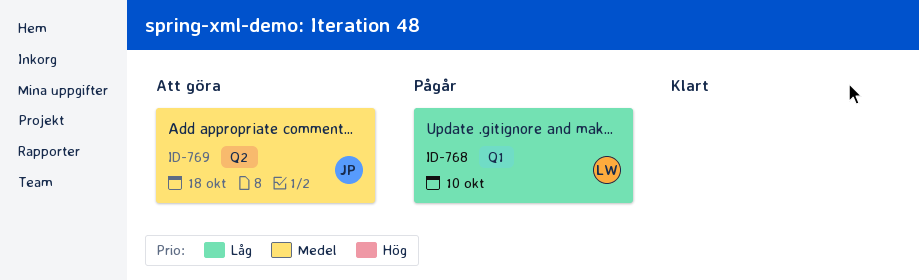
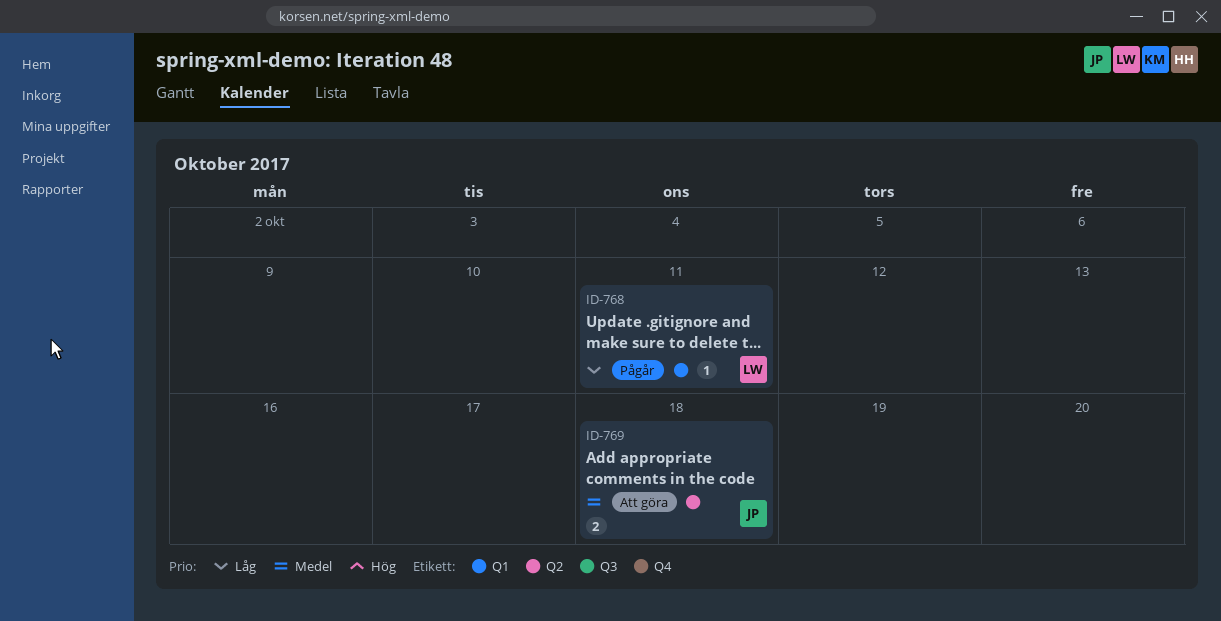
ID-768, due: Oct 10 -> Oct 11

